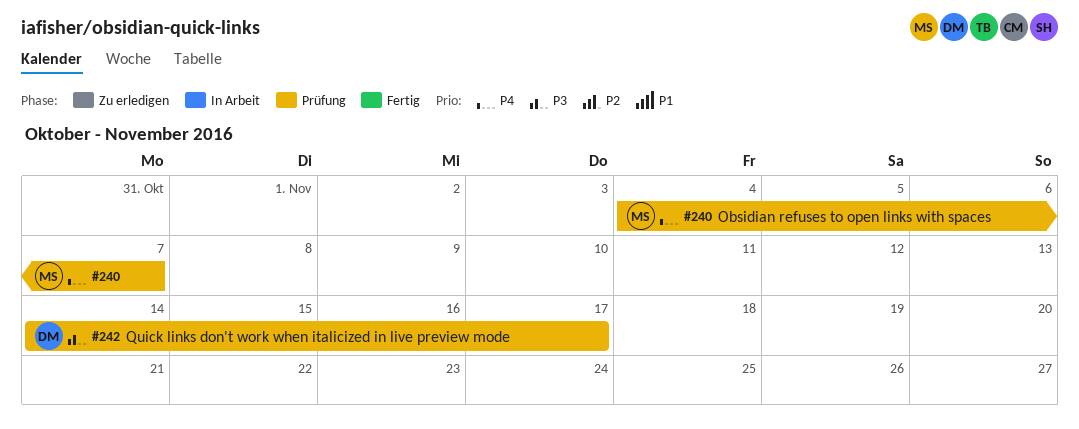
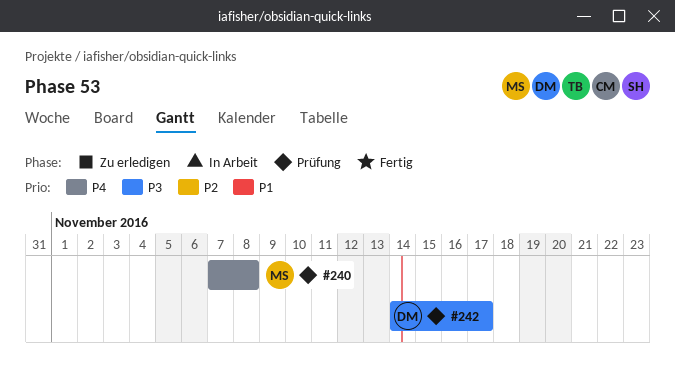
#240, start: Nov 4 -> Nov 7
#240, due: Nov 7 -> Nov 8

